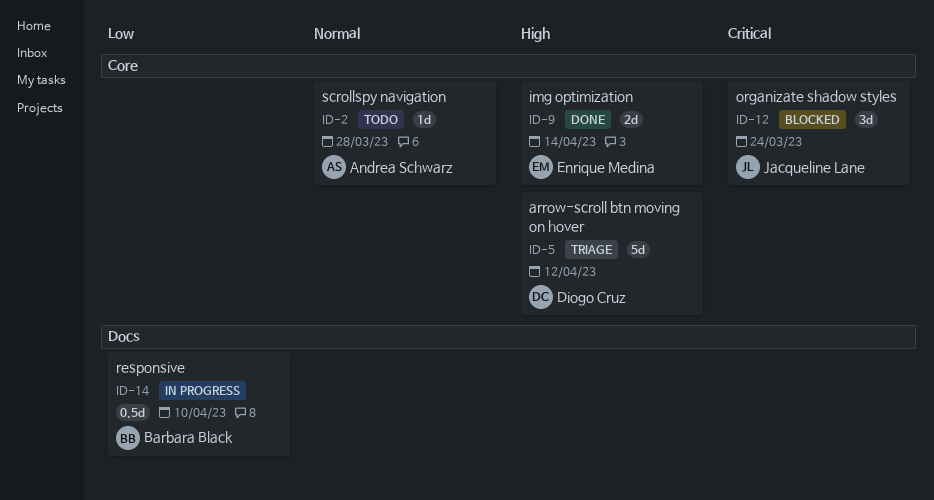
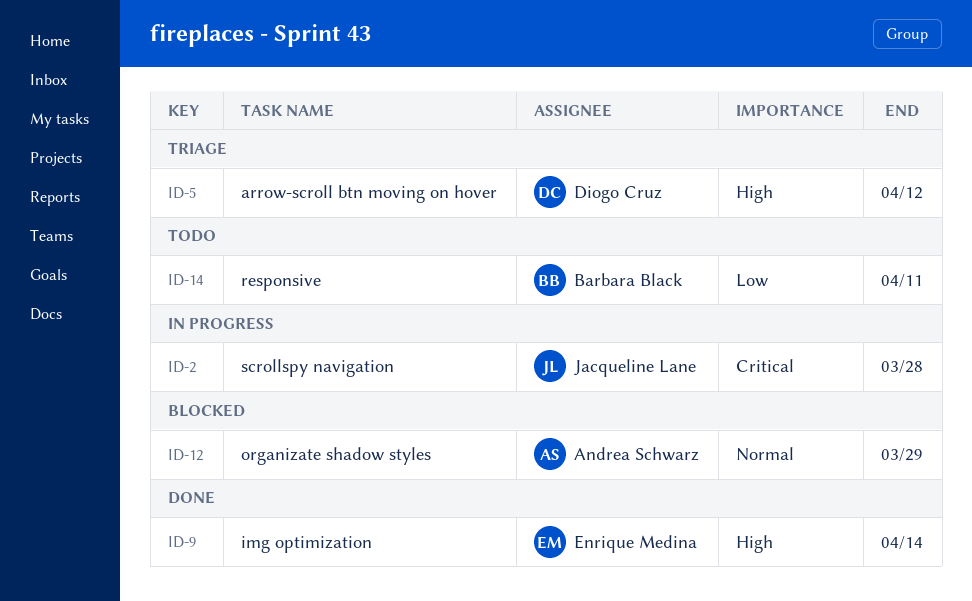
ID-2, status: Todo -> In progress
ID-2, owner: Andrea Schwarz -> Jacqueline Lane
ID-2, priority: Normal -> Critical
ID-12, owner: Jacqueline Lane -> Andrea Schwarz
ID-12, priority: Critical -> Normal
ID-12, due: Mar 24 -> Mar 29
ID-14, status: In progress -> Todo
ID-14, due: Apr 10 -> Apr 11

